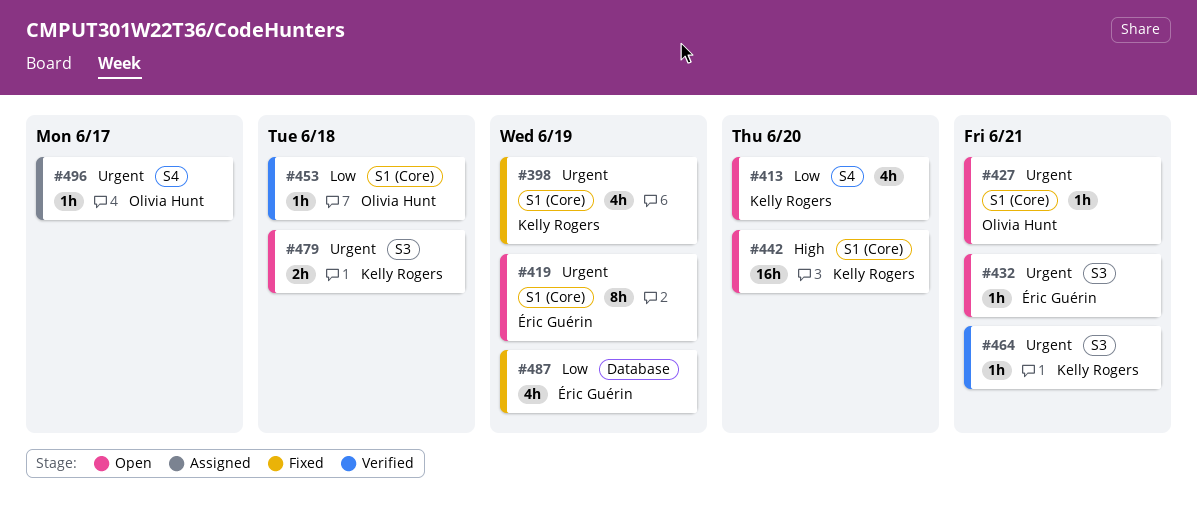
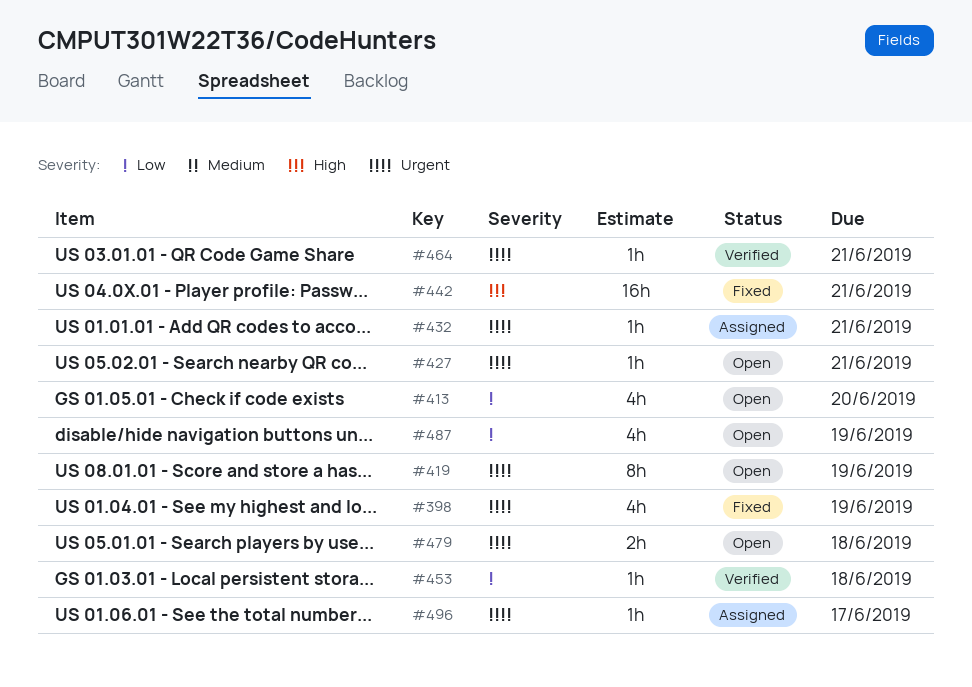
#432, status: Open -> Assigned
#442, status: Open -> Fixed
#442, due: Jun 20 -> Jun 21
#487, status: Fixed -> Open

